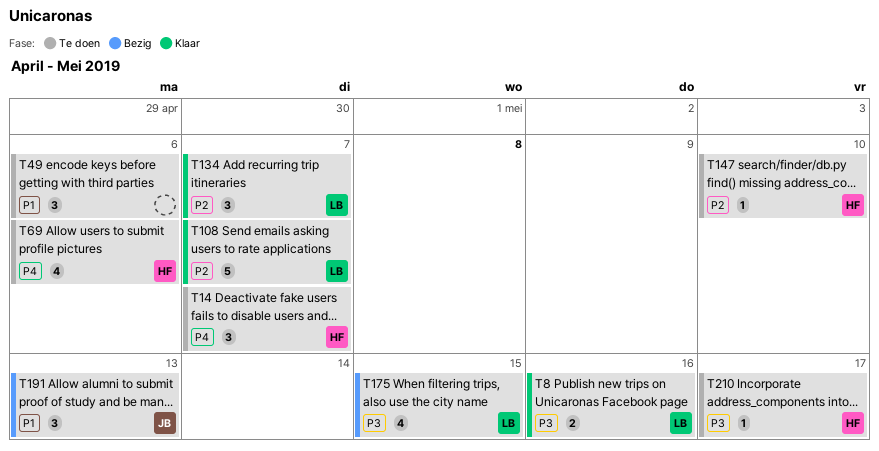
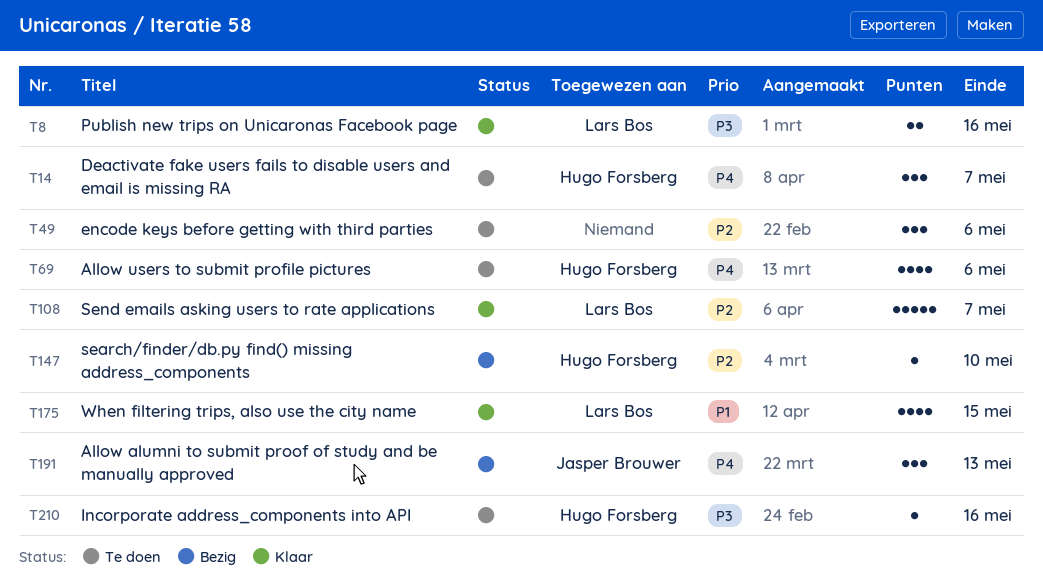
T49, priority: P1 -> P2
T134: present -> none
T147, status: Te doen -> Bezig
T175, status: Bezig -> Klaar
T175, priority: P3 -> P1
T191, priority: P1 -> P4
T210, due: May 17 -> May 16

